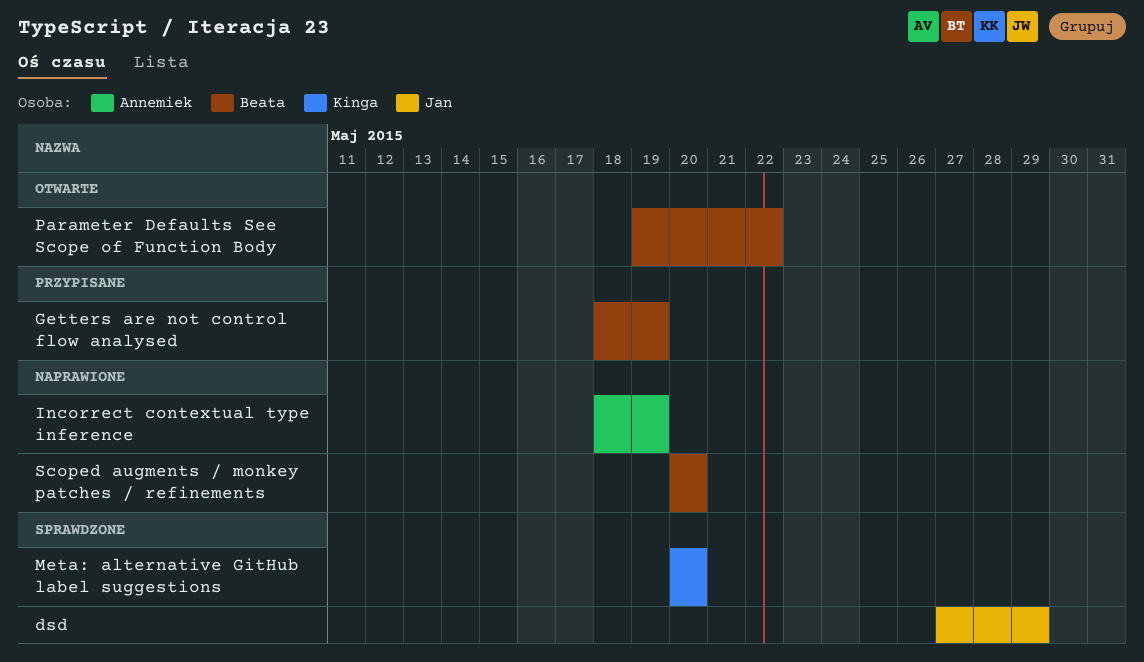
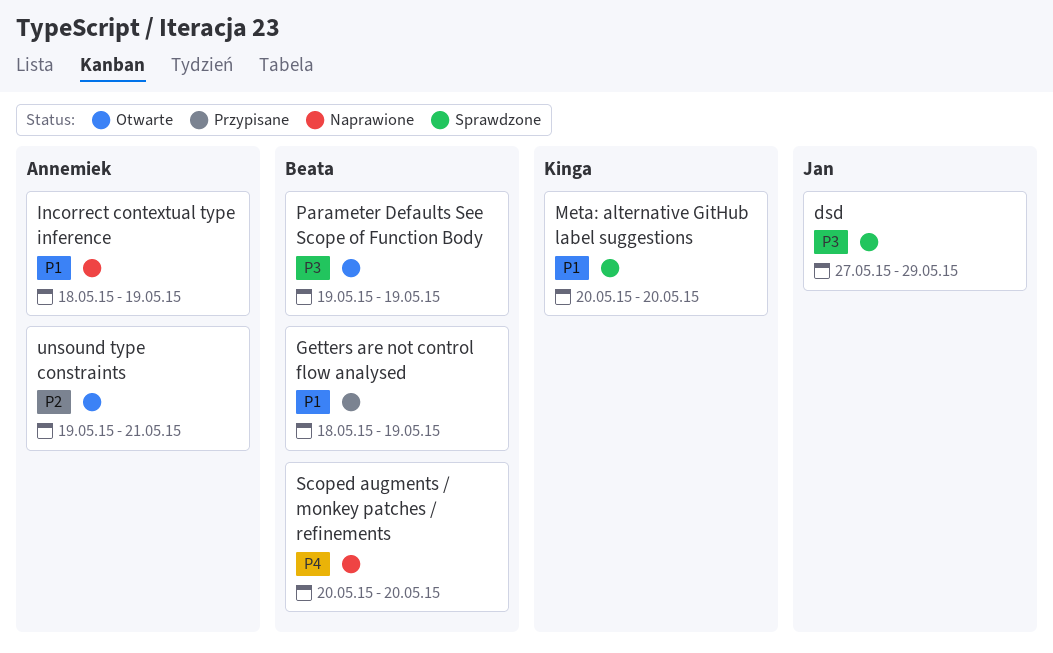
Parameter Defaults See Scope of Function Body, due: May 22 -> May 19
unsound type constraints: none -> present

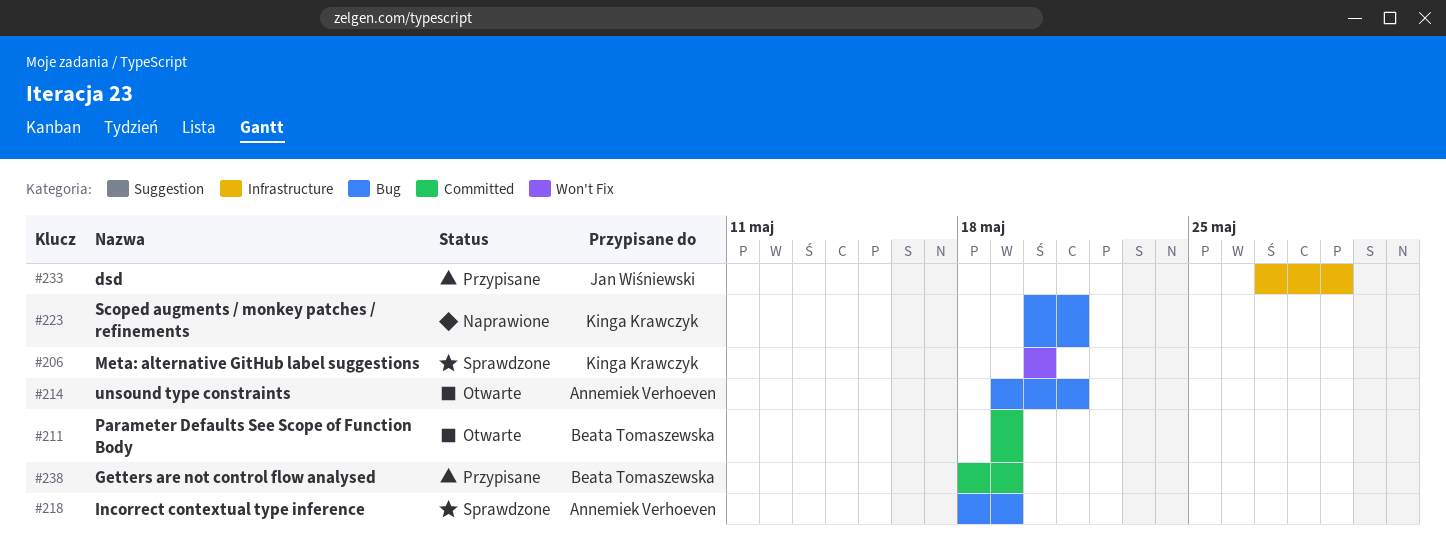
dsd, status: Sprawdzone -> Przypisane
Incorrect contextual type inference, status: Naprawione -> Sprawdzone
Scoped augments / monkey patches / refinements, owner: Beata Tomaszewska -> Kinga Krawczyk
Scoped augments / monkey patches / refinements, due: May 20 -> May 21

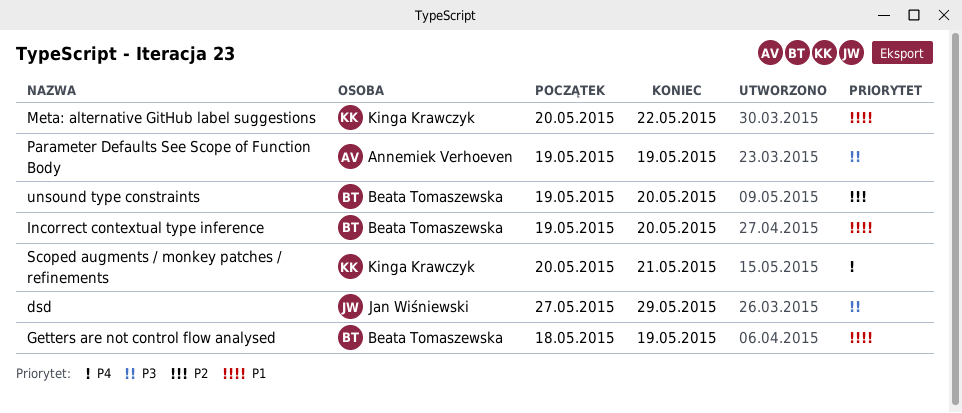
Incorrect contextual type inference, owner: Annemiek Verhoeven -> Beata Tomaszewska
Incorrect contextual type inference, start: May 18 -> May 19
Incorrect contextual type inference, due: May 19 -> May 20
Meta: alternative GitHub label suggestions, due: May 20 -> May 22
Parameter Defaults See Scope of Function Body, owner: Beata Tomaszewska -> Annemiek Verhoeven
unsound type constraints, owner: Annemiek Verhoeven -> Beata Tomaszewska
unsound type constraints, due: May 21 -> May 20

